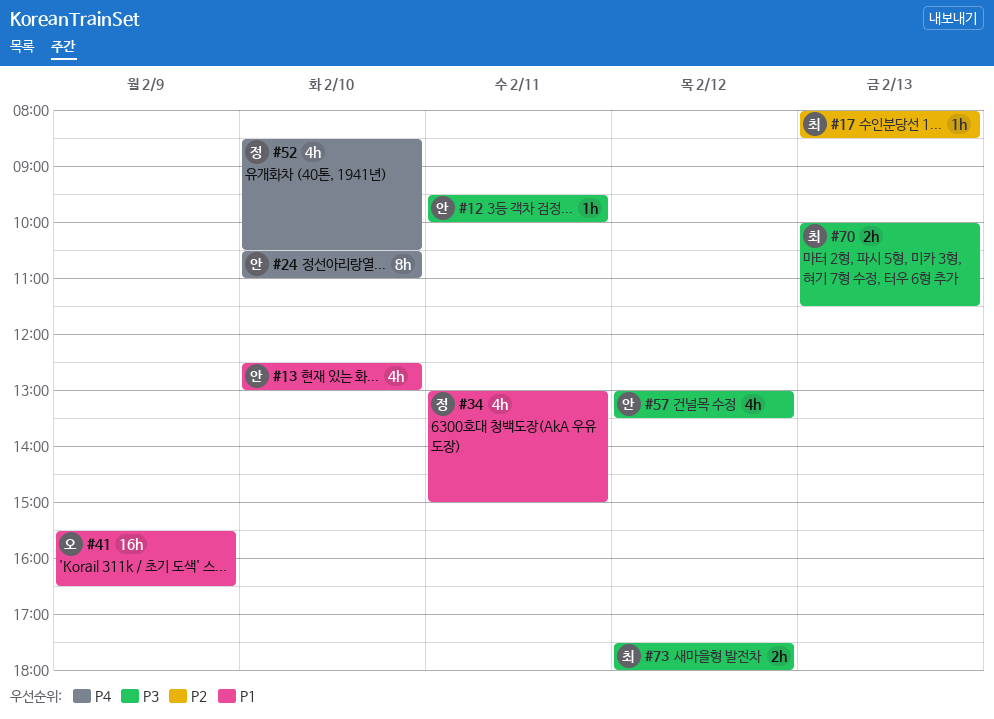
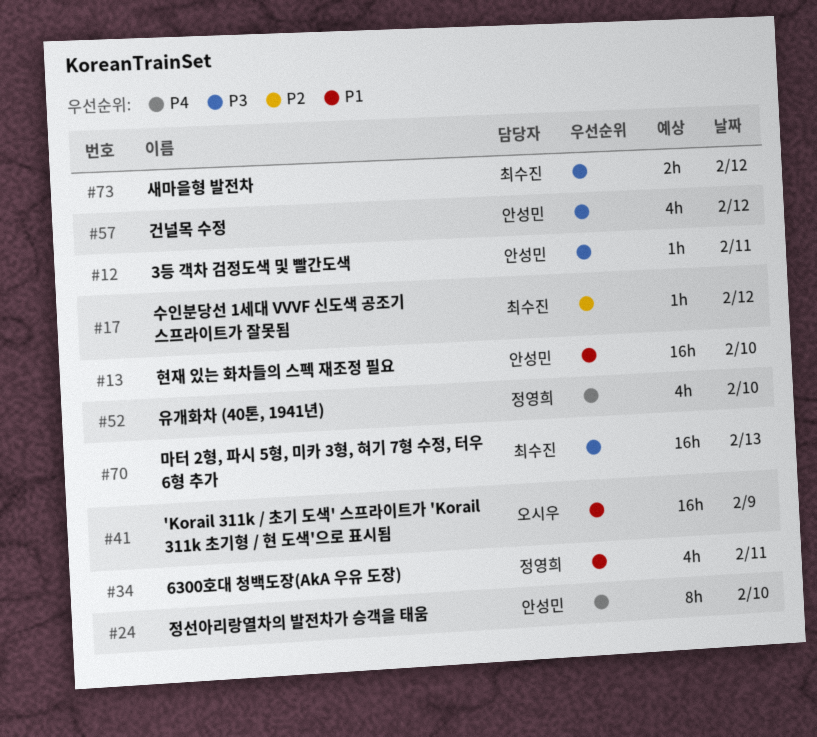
#13, estimate: 4h -> 16h
#17, day: Feb 13 -> Feb 12
#70, estimate: 2h -> 16h

